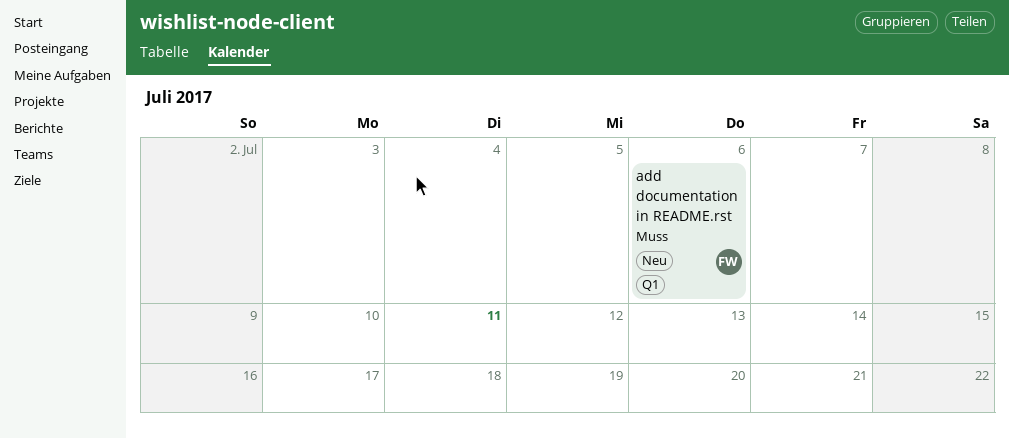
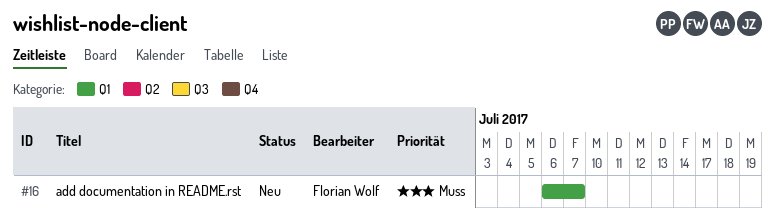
add documentation in README.rst, due: Jul 6 -> Jul 7

